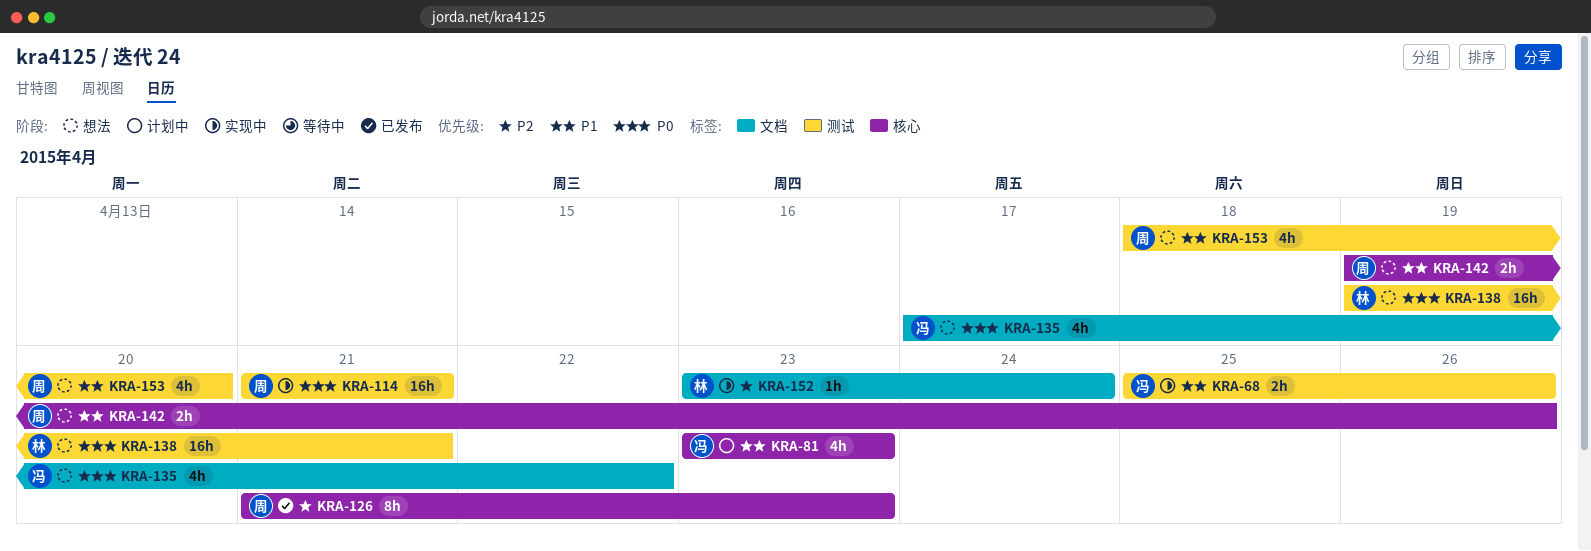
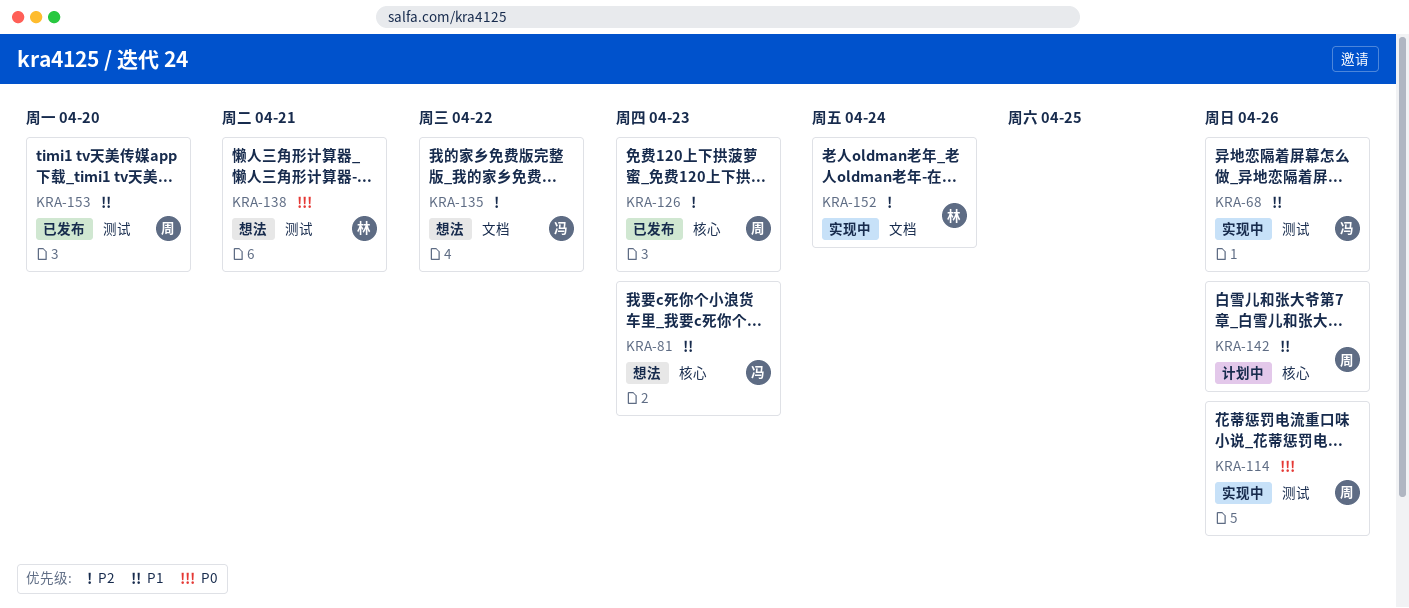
KRA-81, status: 计划中 -> 想法
KRA-114, due: Apr 21 -> Apr 26
KRA-135, priority: P0 -> P2
KRA-142, status: 想法 -> 计划中
KRA-153, status: 想法 -> 已发布

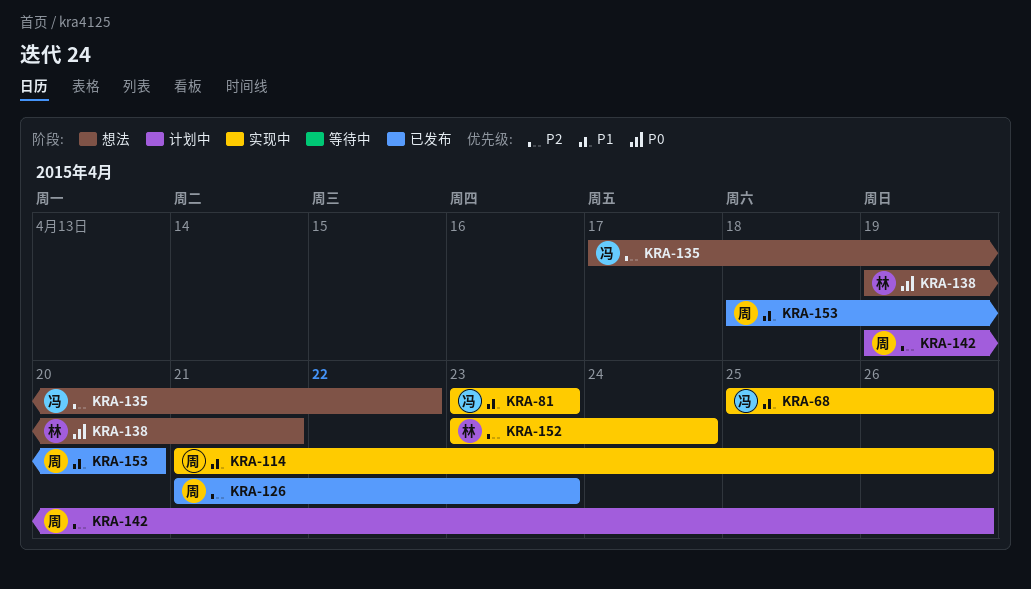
KRA-81, status: 想法 -> 实现中
KRA-114, priority: P0 -> P1
KRA-142, priority: P1 -> P2

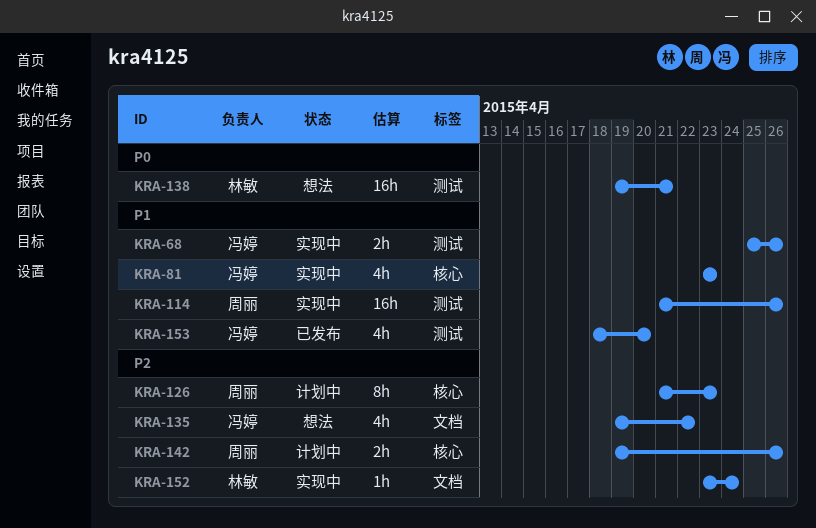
KRA-126, status: 已发布 -> 计划中
KRA-135, start: Apr 17 -> Apr 19
KRA-153, owner: 周丽 -> 冯婷

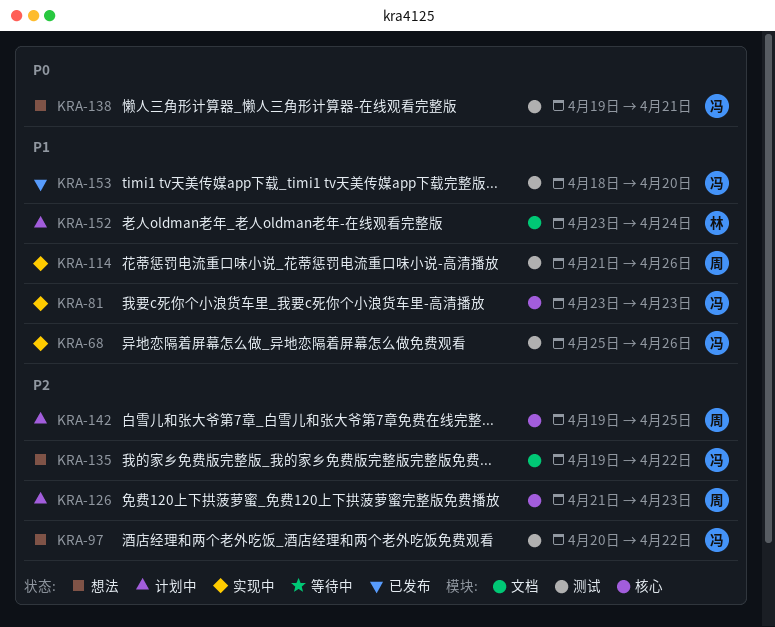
KRA-97: none -> present
KRA-138, owner: 林敏 -> 冯婷
KRA-142, due: Apr 26 -> Apr 25
KRA-152, status: 实现中 -> 计划中
KRA-152, priority: P2 -> P1

